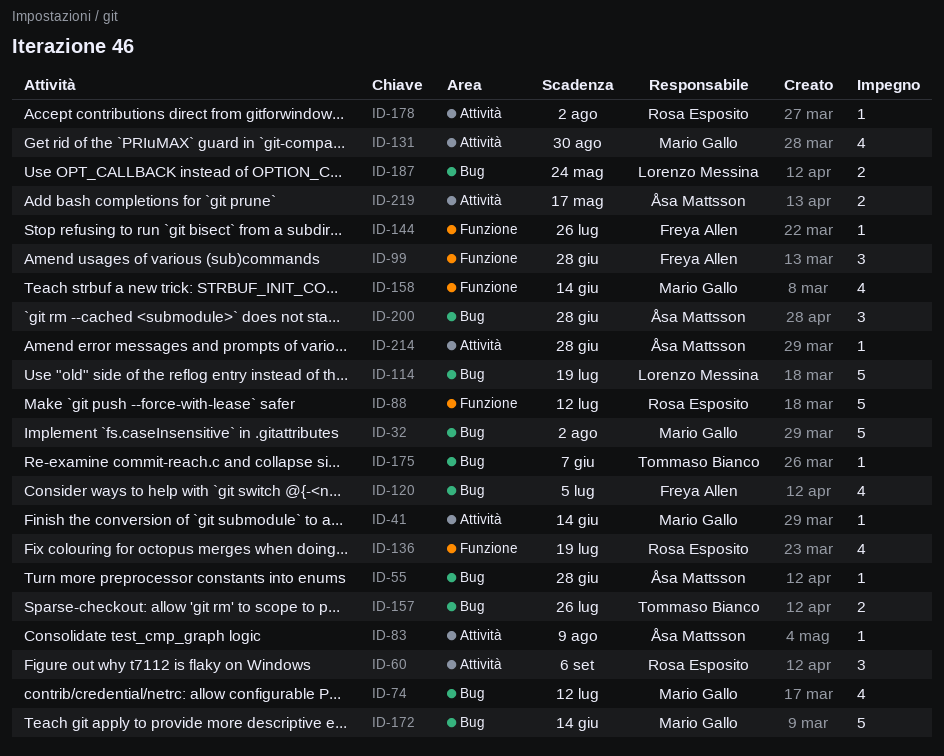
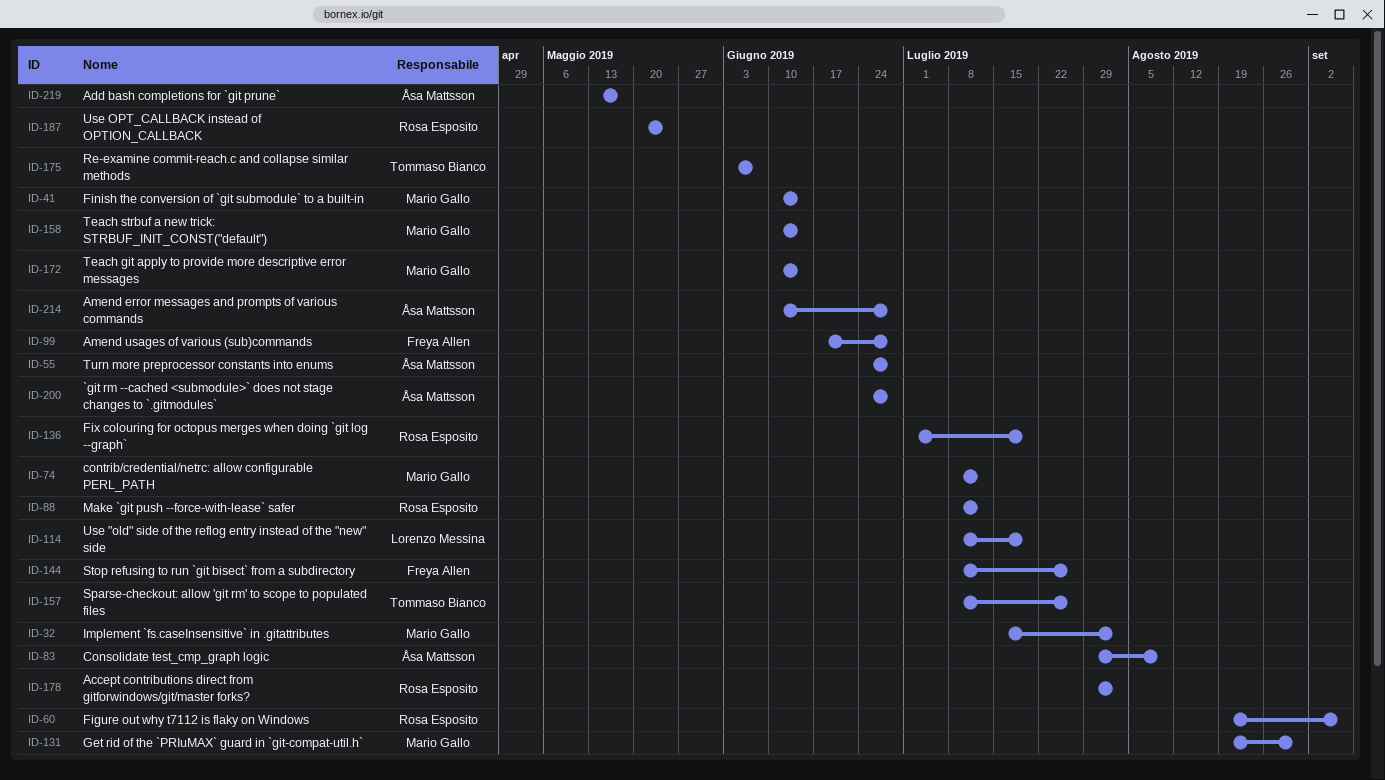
ID-120: present -> none
ID-187, owner: Lorenzo Messina -> Rosa Esposito

